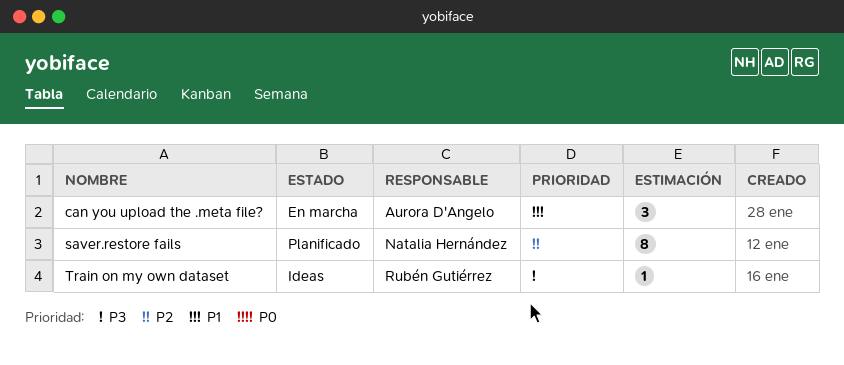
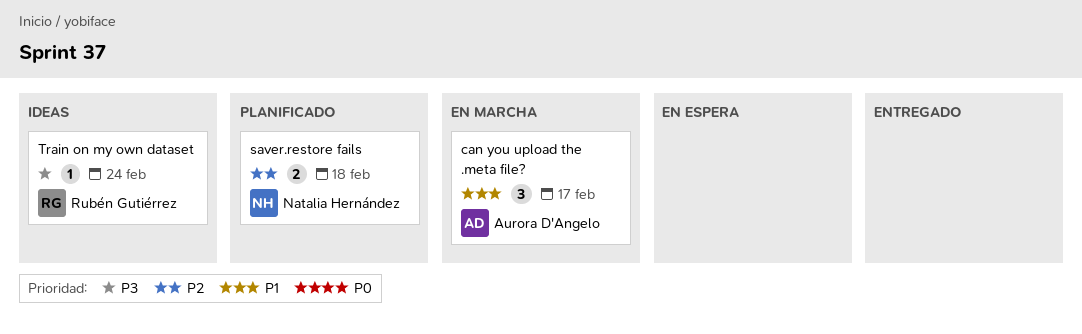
saver.restore fails, estimate: 8 -> 2

